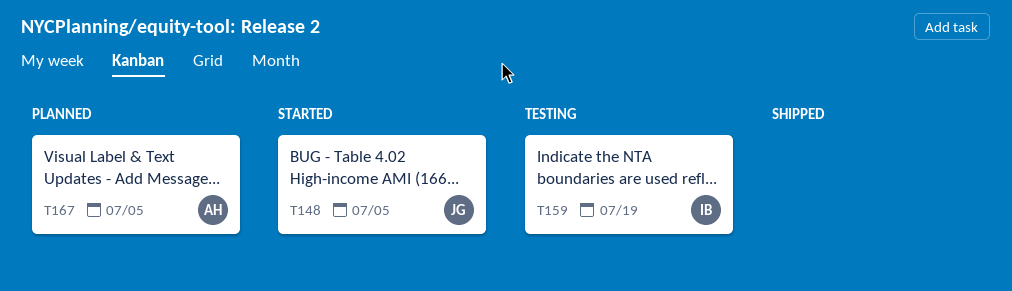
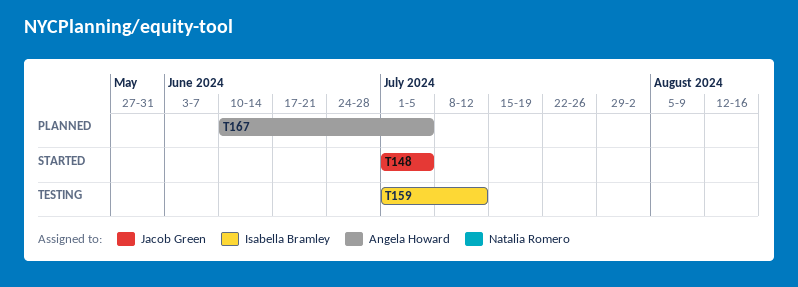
T159, due: Jul 19 -> Jul 12

